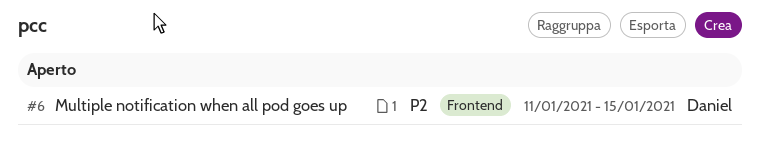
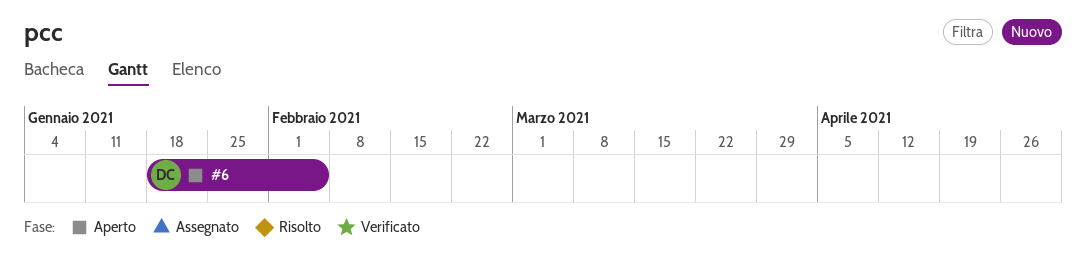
#6, start: Jan 11 -> Jan 18
#6, due: Jan 15 -> Feb 5

